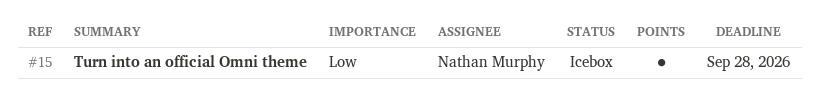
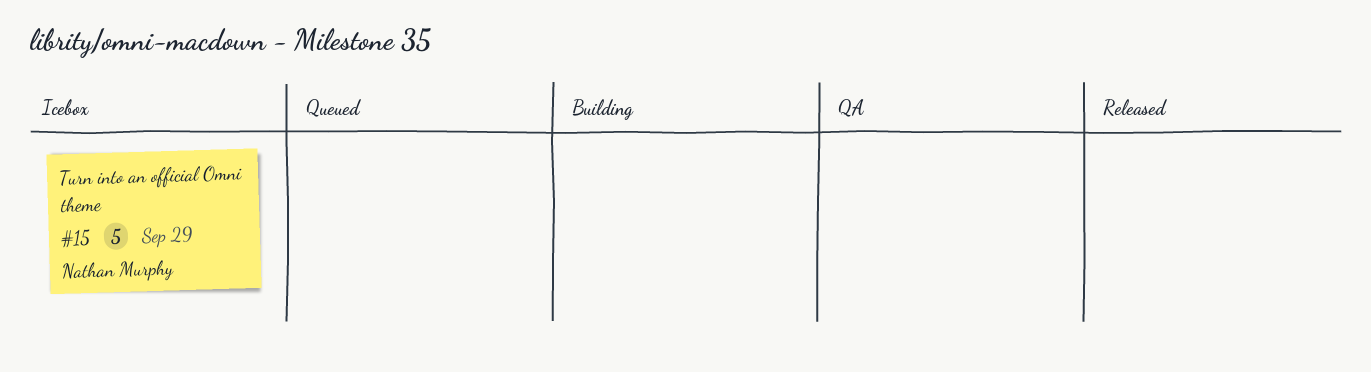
#15, estimate: 1 -> 5
#15, due: Sep 28 -> Sep 29

